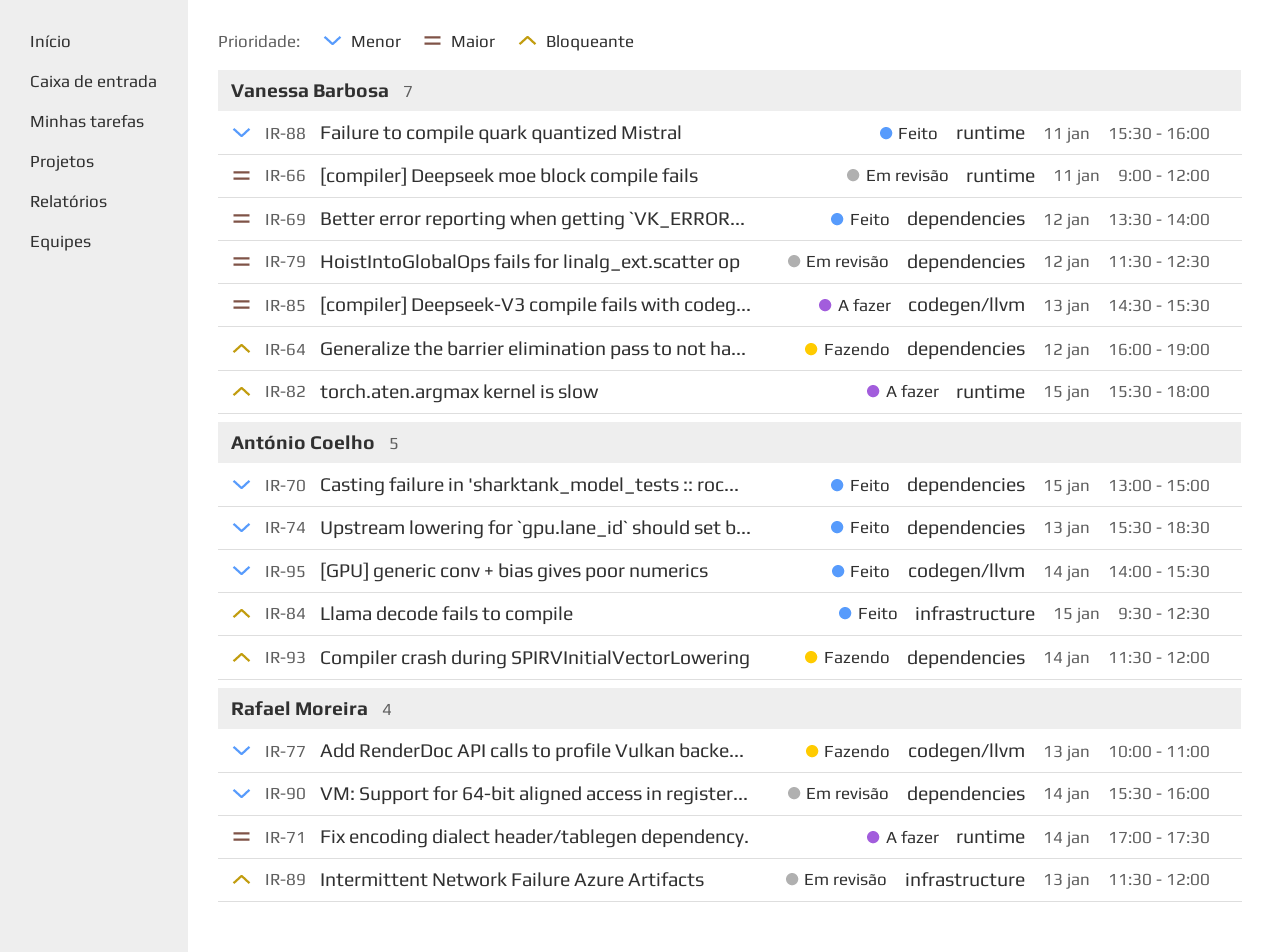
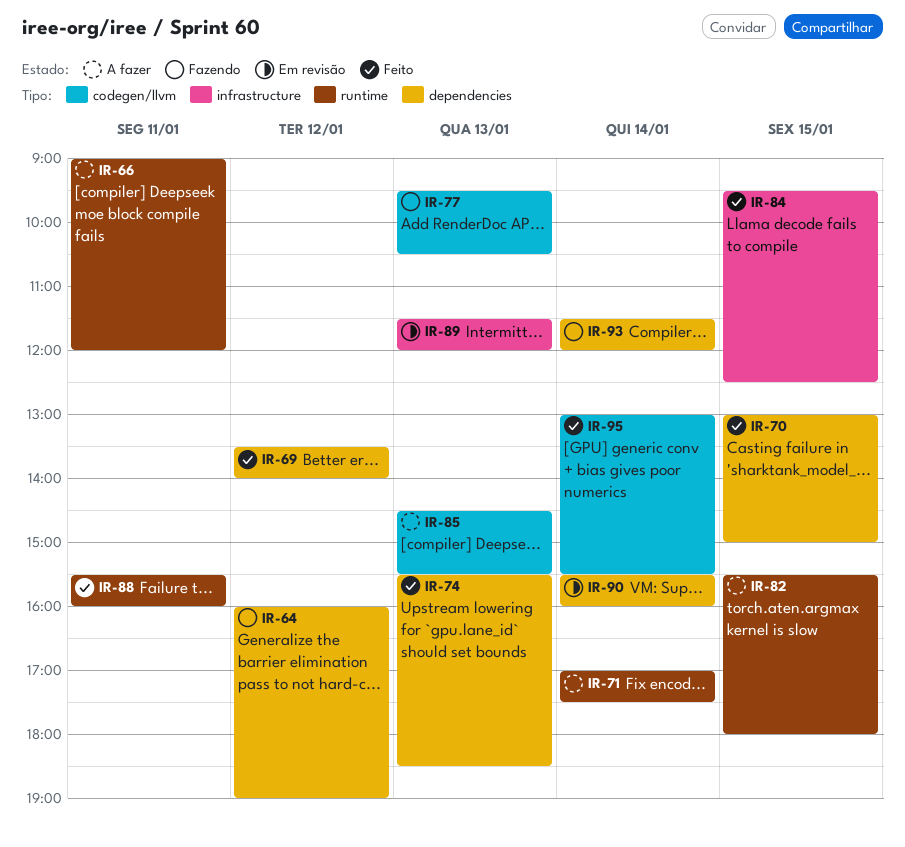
IR-66, status: Em revisão -> A fazer
IR-77, begins: 10:00 -> 09:30
IR-77, ends: 11:00 -> 10:30
IR-79: present -> none
IR-95, begins: 14:00 -> 13:00

